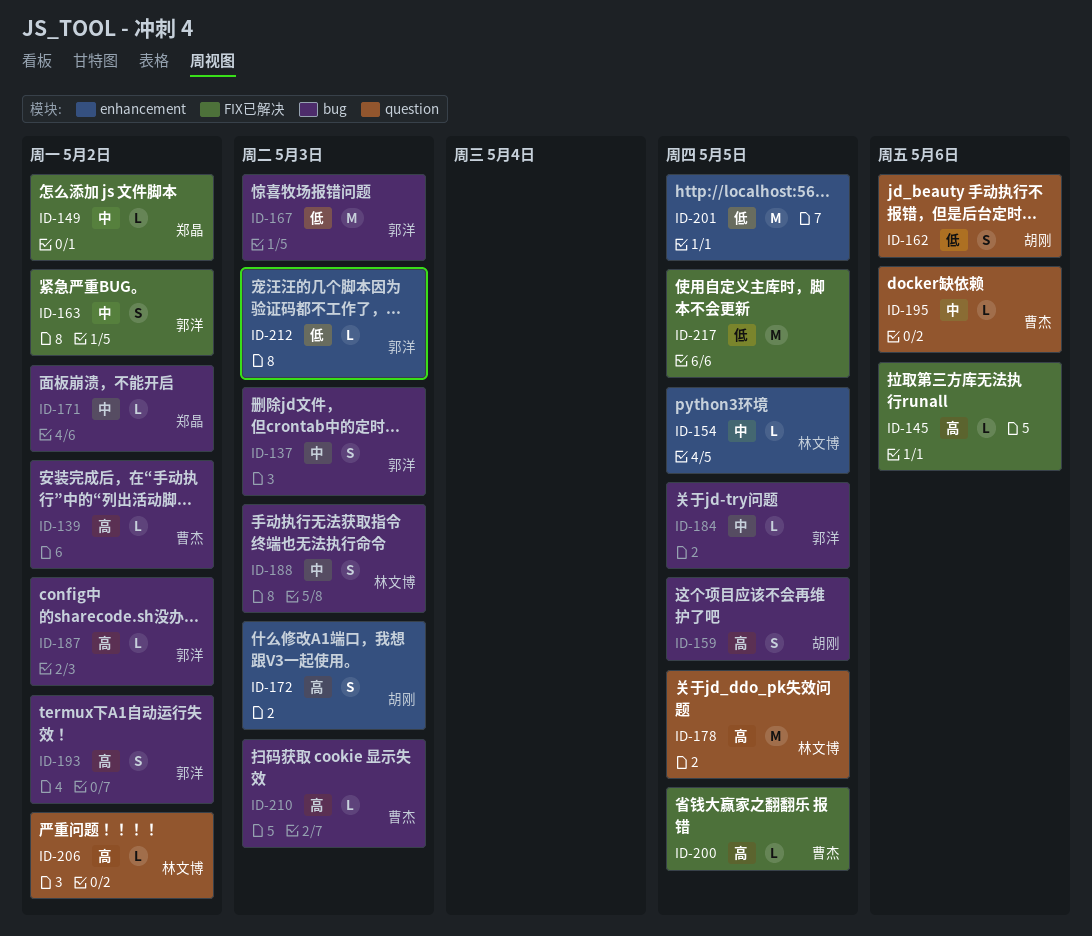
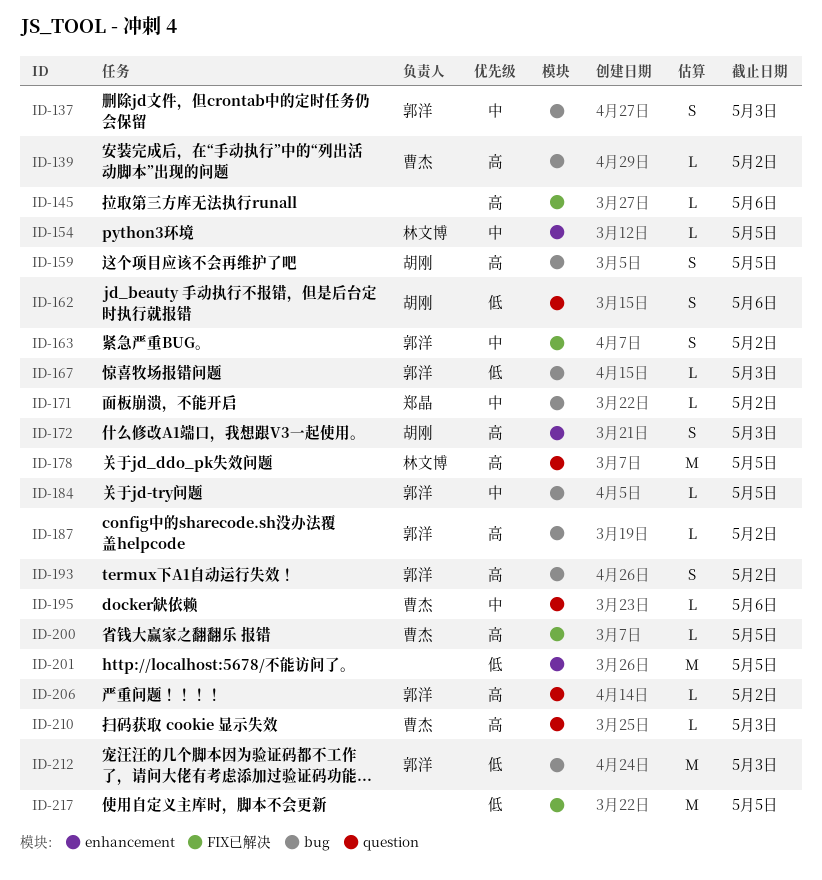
ID-149: present -> none
ID-167, estimate: M -> L
ID-188: present -> none
ID-206, owner: 林文博 -> 郭洋
ID-210, label: bug -> question
ID-212, label: enhancement -> bug
ID-212, estimate: L -> M

